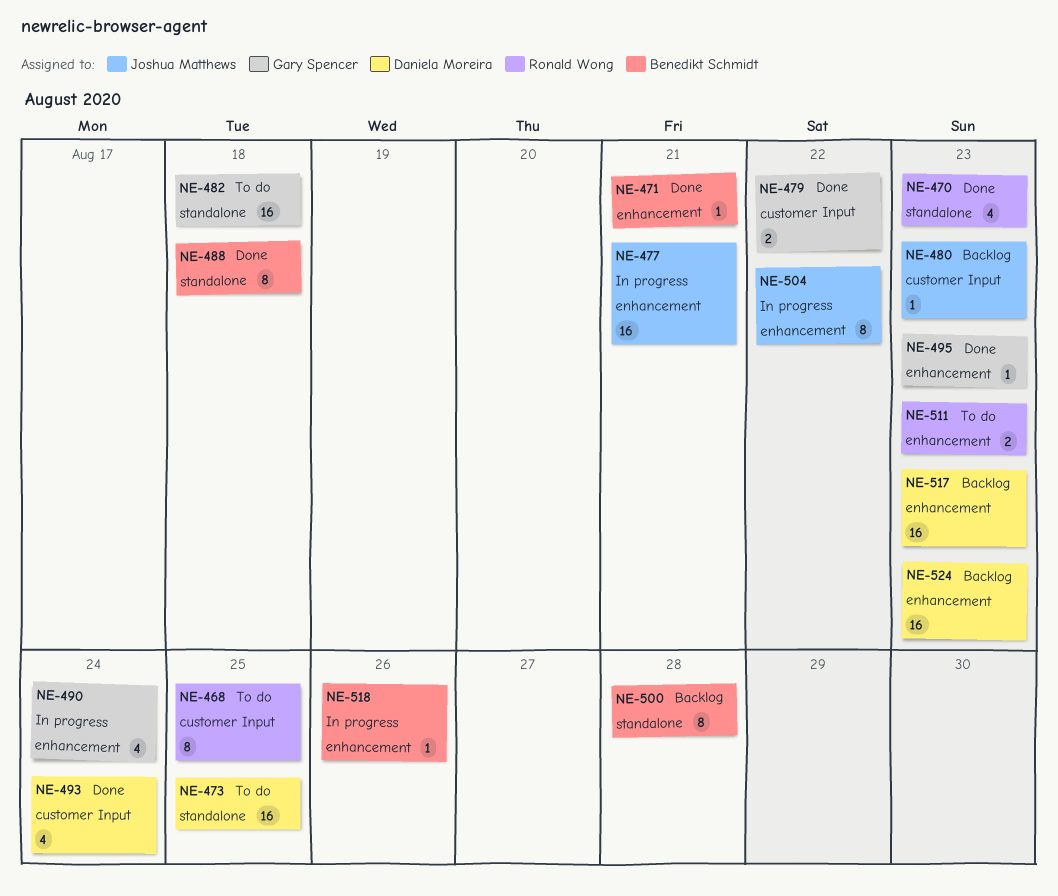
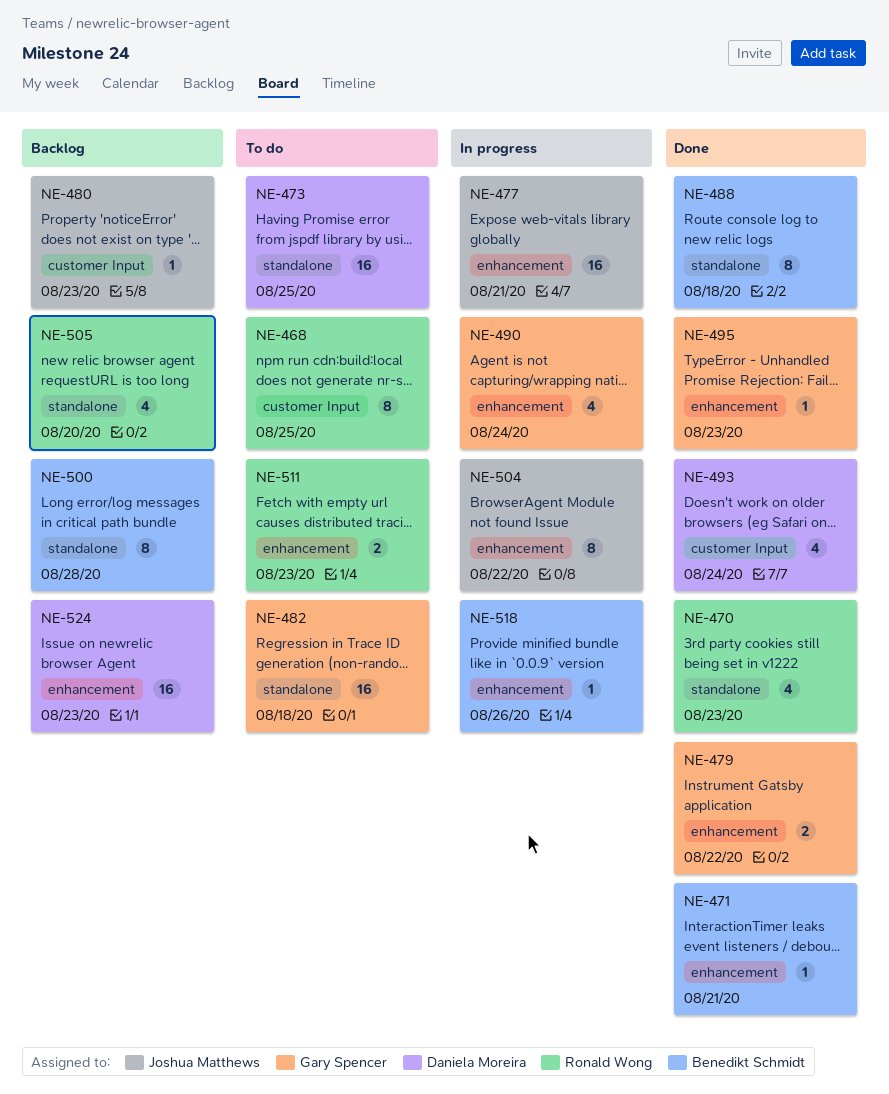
NE-479, label: customer Input -> enhancement
NE-505: none -> present
NE-517: present -> none

